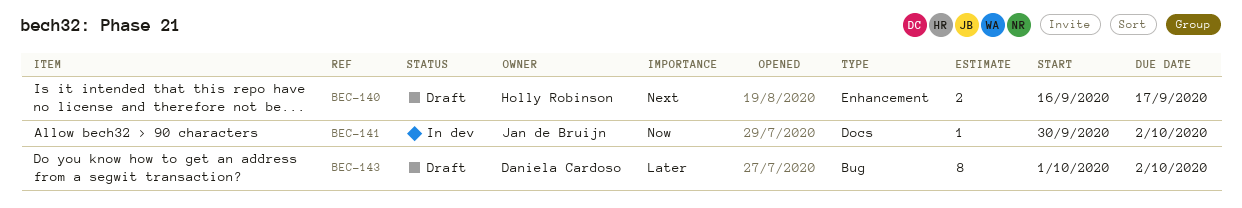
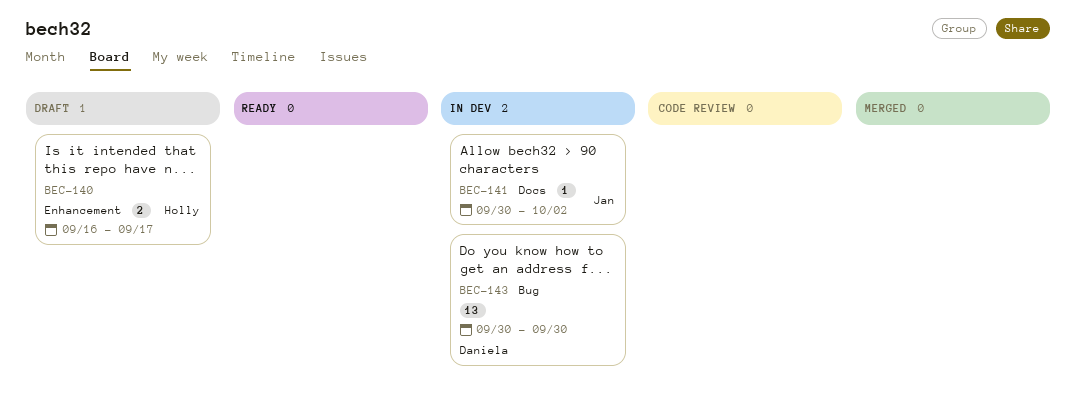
BEC-143, status: Draft -> In dev
BEC-143, estimate: 8 -> 13
BEC-143, start: Oct 1 -> Sep 30
BEC-143, due: Oct 2 -> Sep 30

